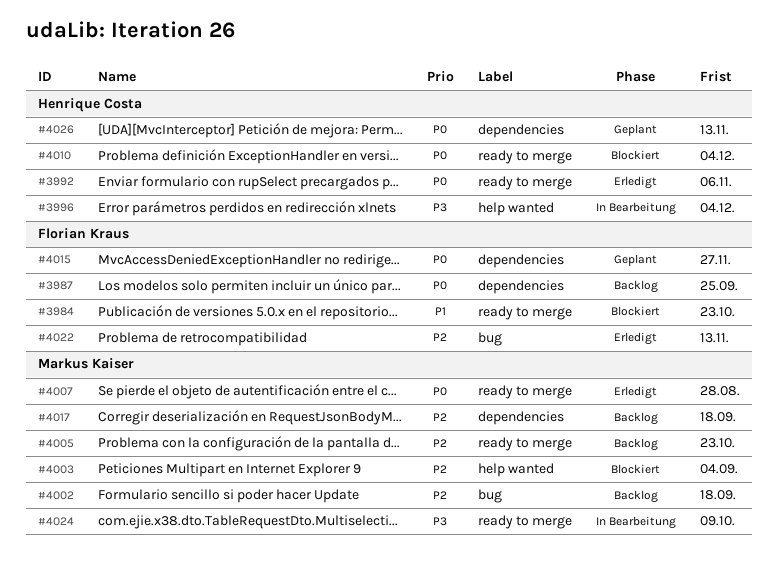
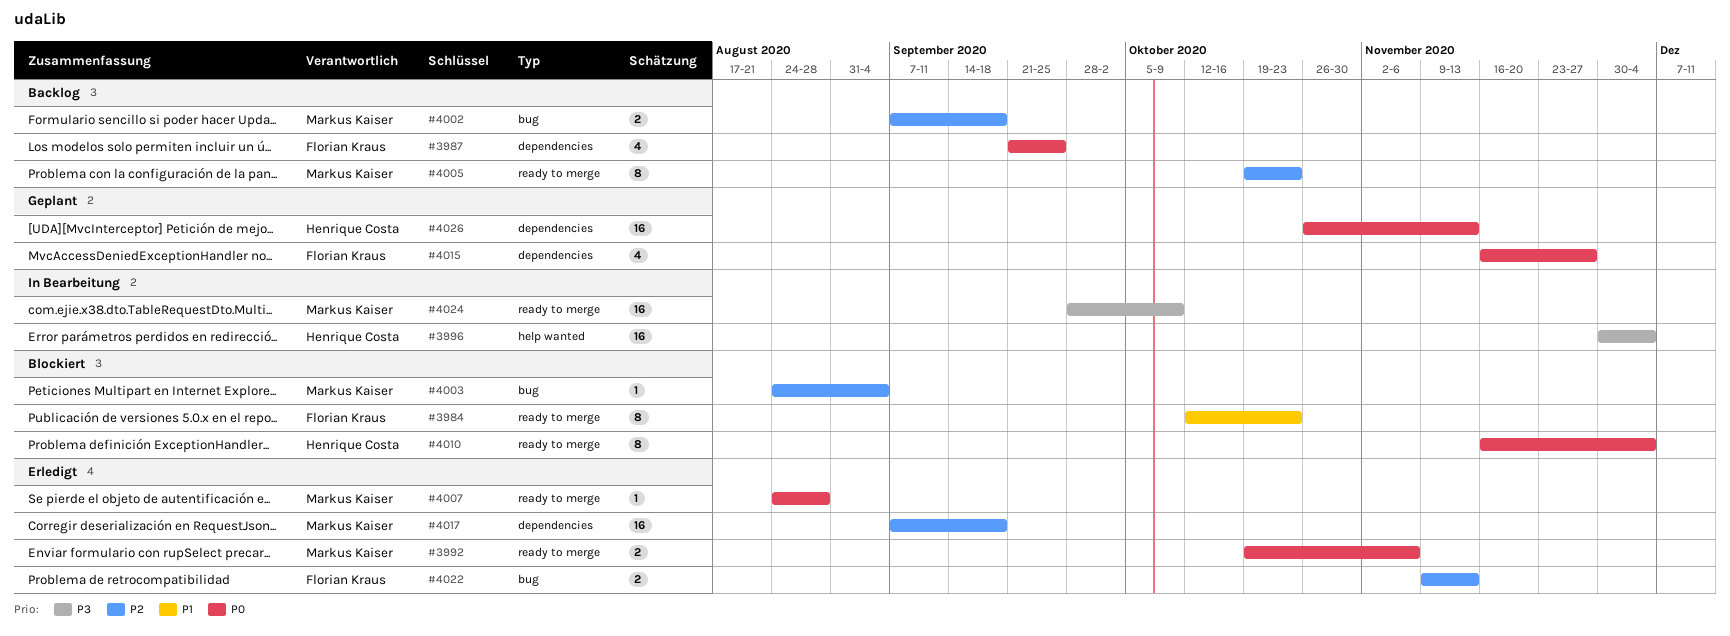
#3992, owner: Henrique Costa -> Markus Kaiser
#4003, label: help wanted -> bug
#4017, status: Backlog -> Erledigt

